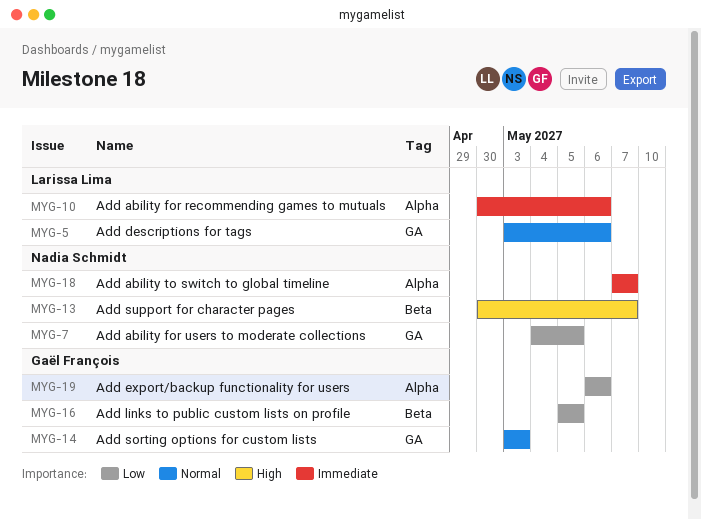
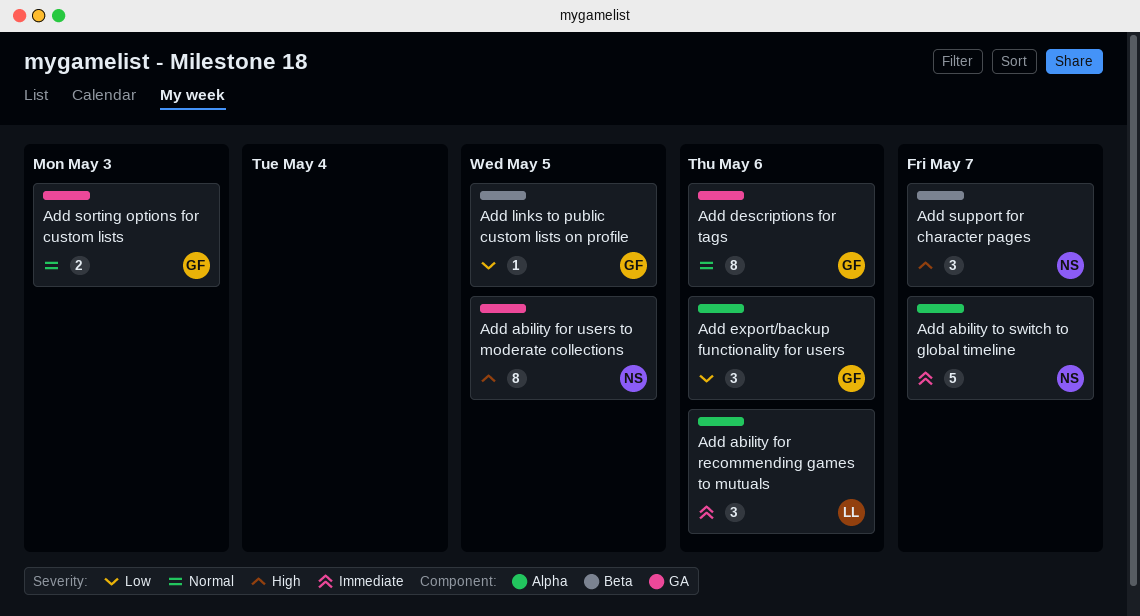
Add ability for users to moderate collections, priority: Low -> High
Add descriptions for tags, owner: Larissa Lima -> Gaël François

